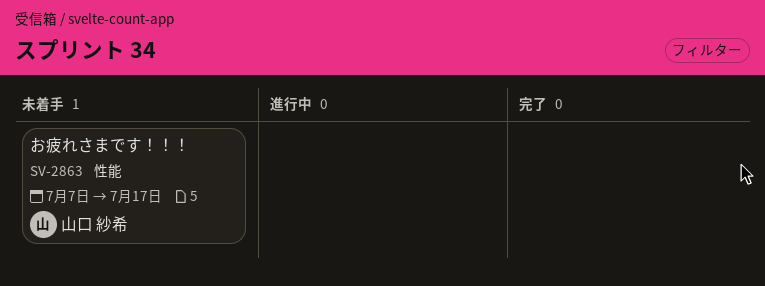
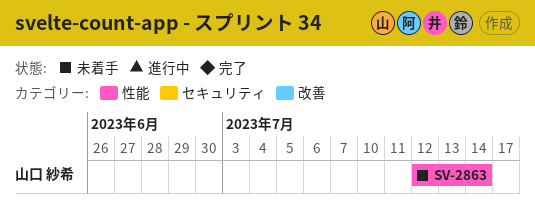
SV-2863, start: Jul 7 -> Jul 12
SV-2863, due: Jul 17 -> Jul 14

